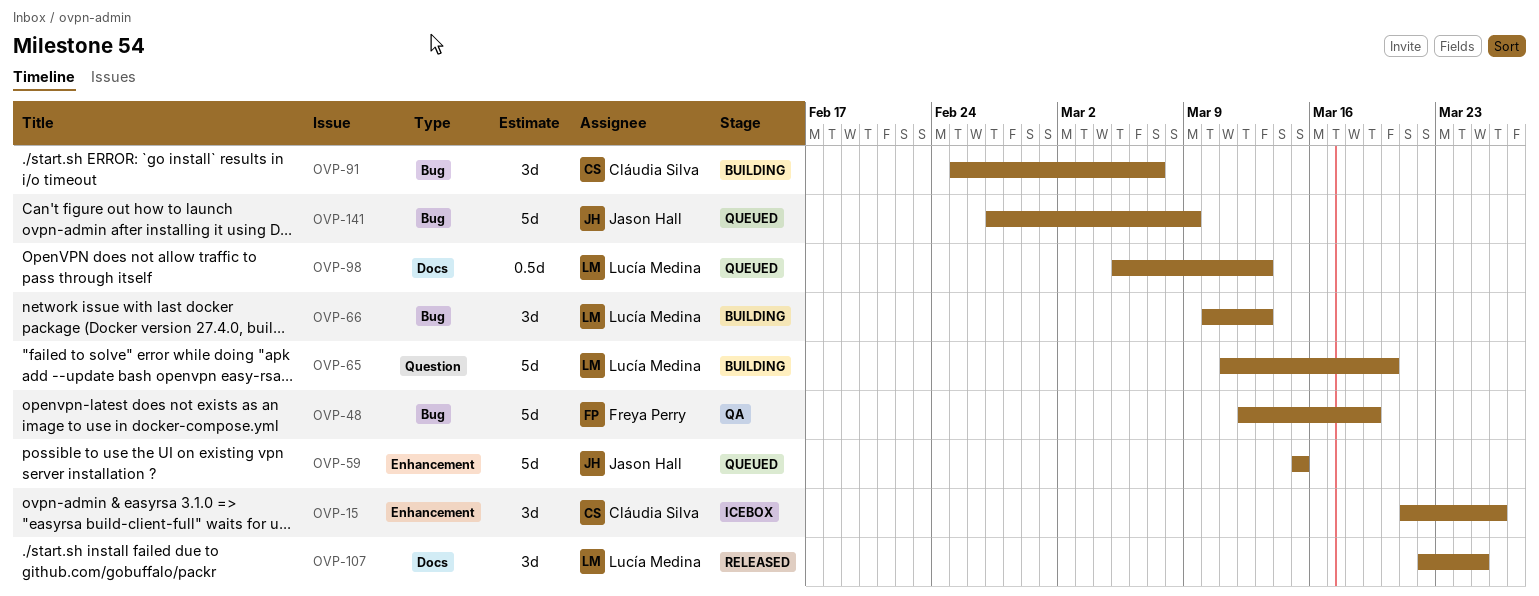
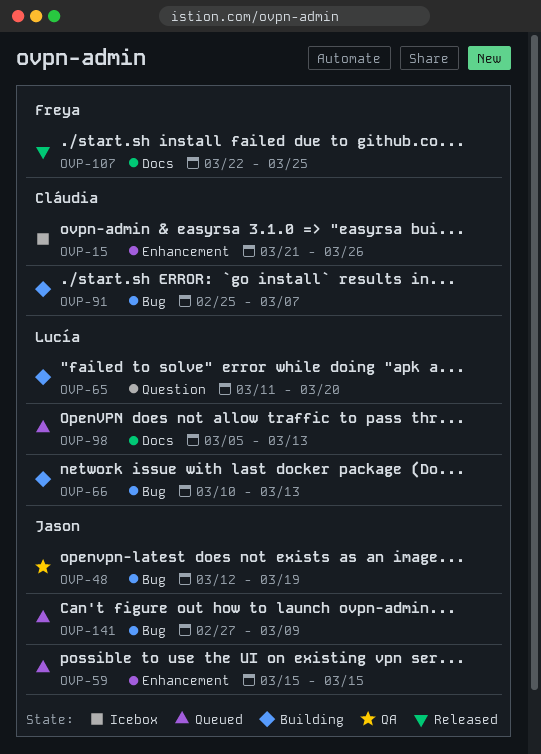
OVP-48, owner: Freya Perry -> Jason Hall
OVP-107, owner: Lucía Medina -> Freya Perry

